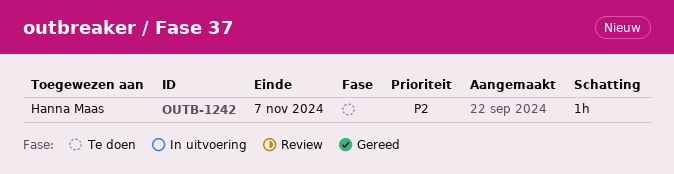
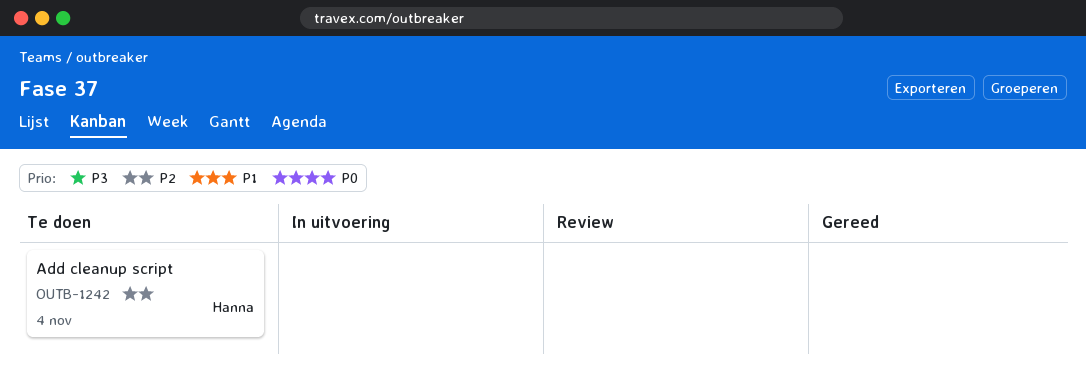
OUTB-1242, due: Nov 7 -> Nov 4

